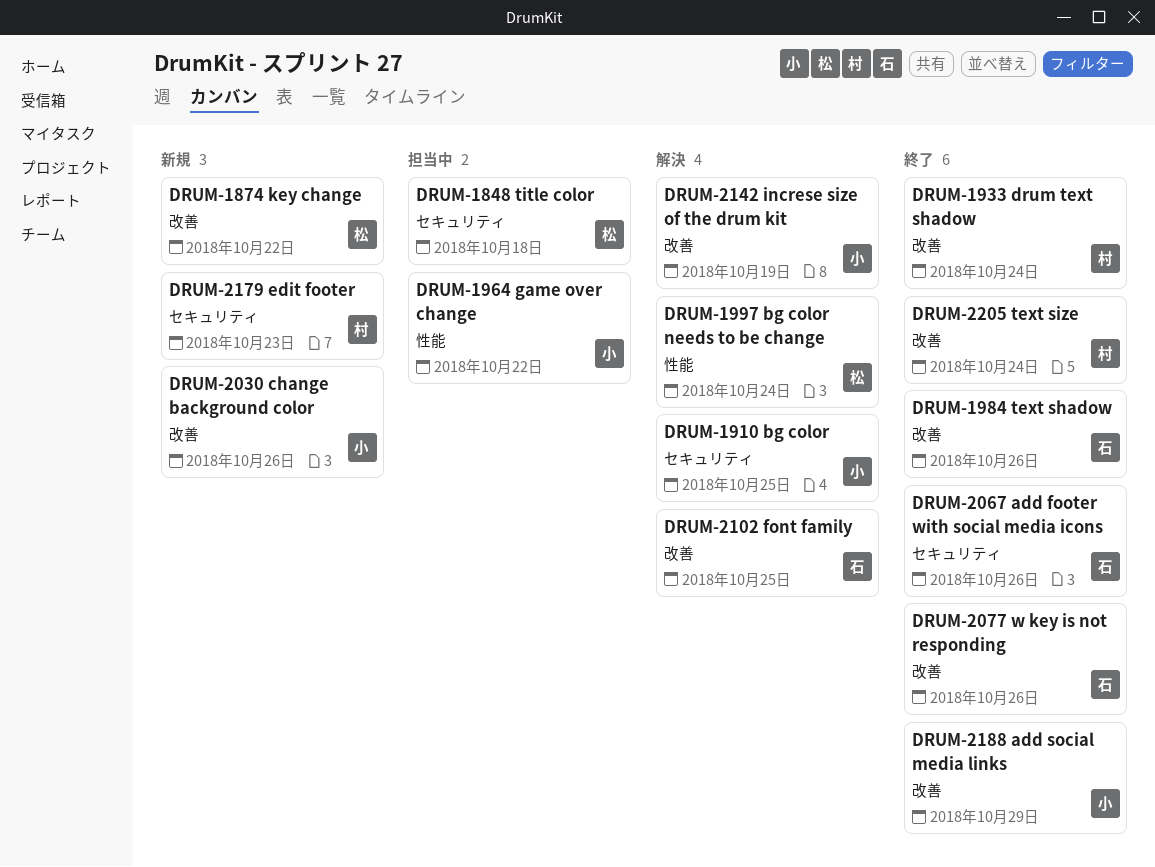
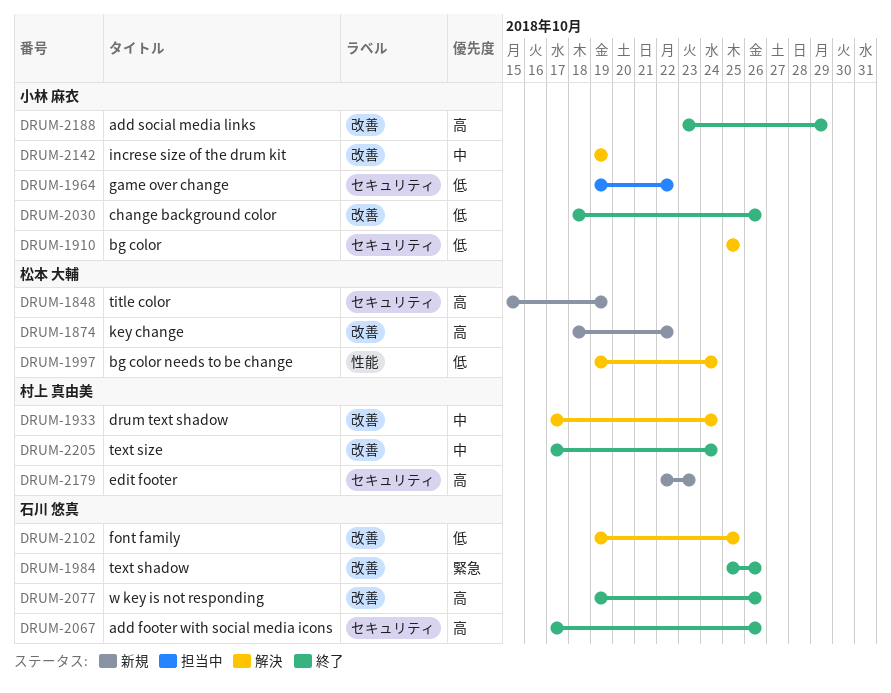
DRUM-1848, status: 担当中 -> 新規
DRUM-1848, due: Oct 18 -> Oct 19
DRUM-1933, status: 終了 -> 解決
DRUM-1964, label: 性能 -> セキュリティ
DRUM-2030, status: 新規 -> 終了

